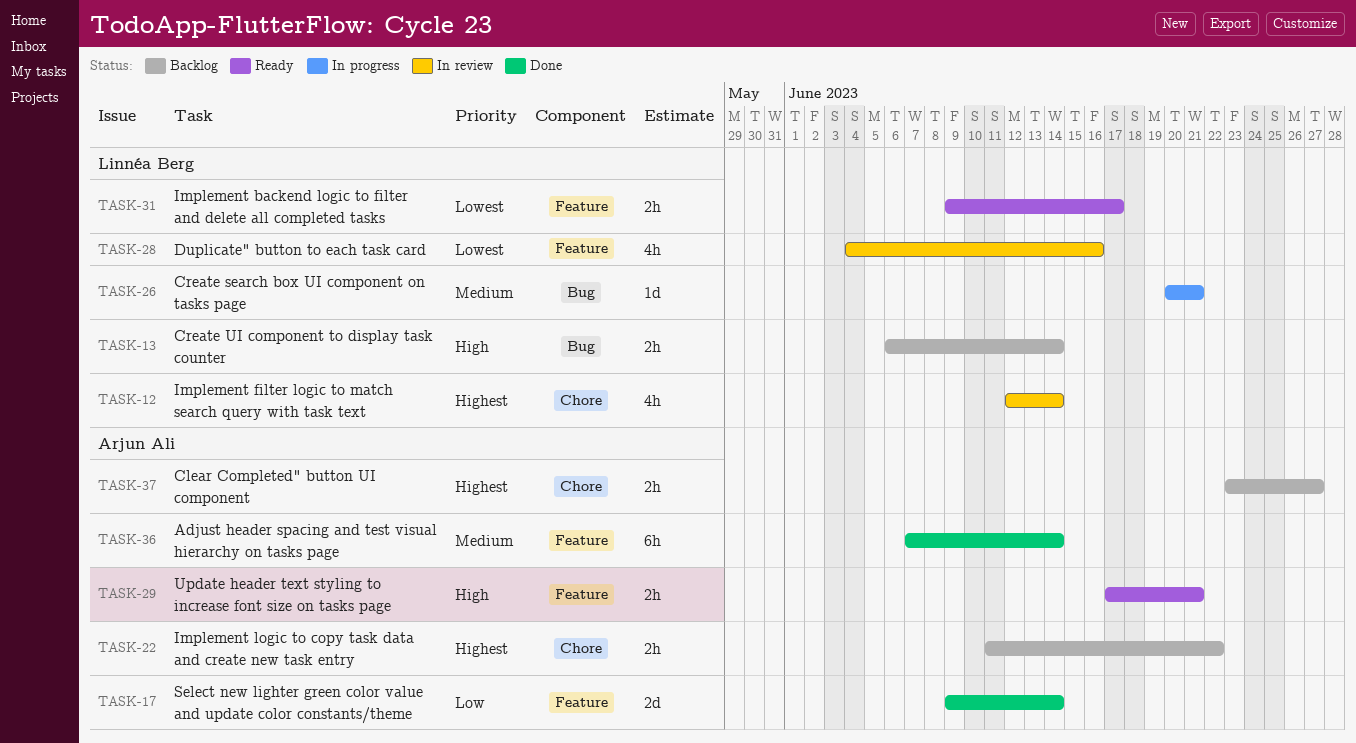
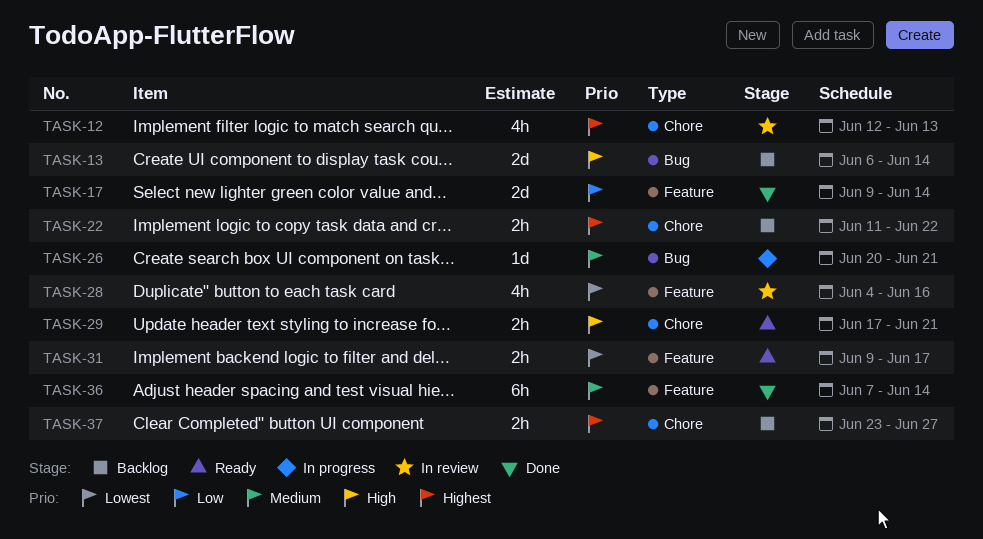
TASK-12, due: Jun 14 -> Jun 13
TASK-13, estimate: 2h -> 2d
TASK-29, label: Feature -> Chore

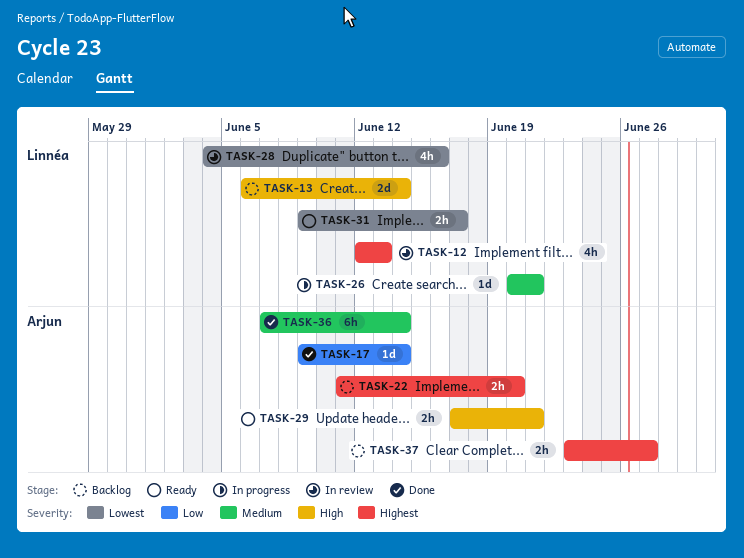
TASK-17, estimate: 2d -> 1d
TASK-22, due: Jun 22 -> Jun 20

